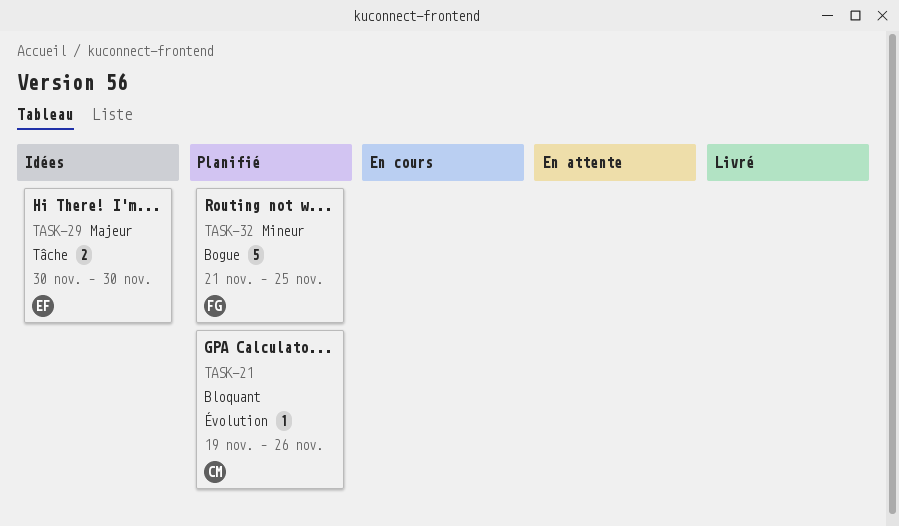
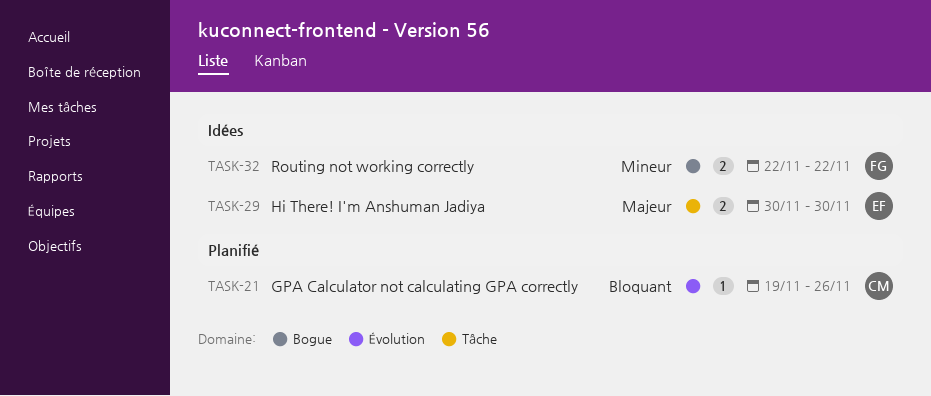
TASK-32, status: Planifié -> Idées
TASK-32, estimate: 5 -> 2
TASK-32, start: Nov 21 -> Nov 22
TASK-32, due: Nov 25 -> Nov 22

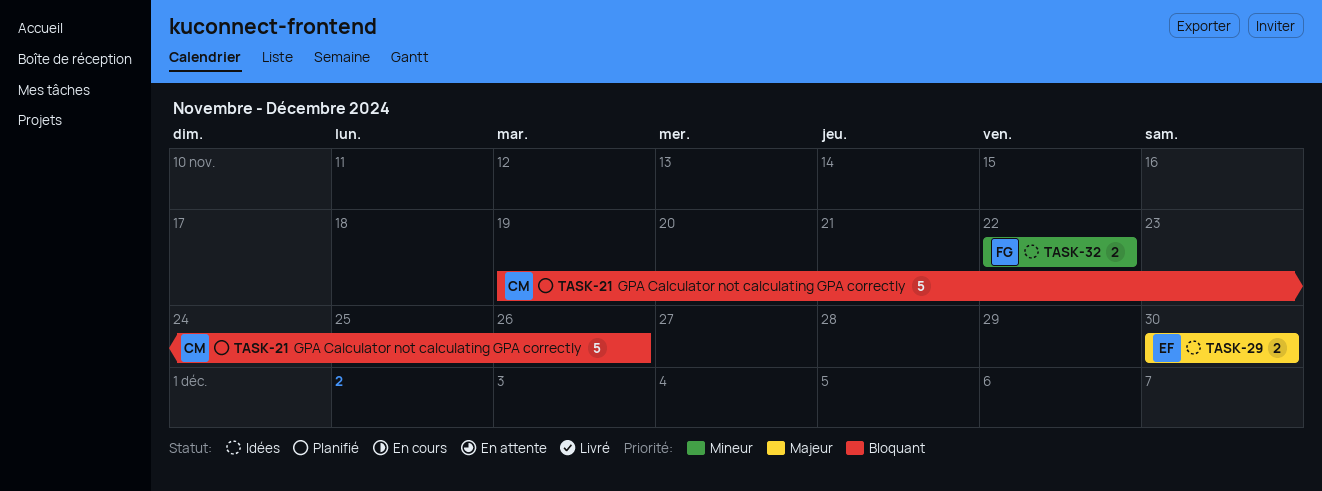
TASK-21, estimate: 1 -> 5

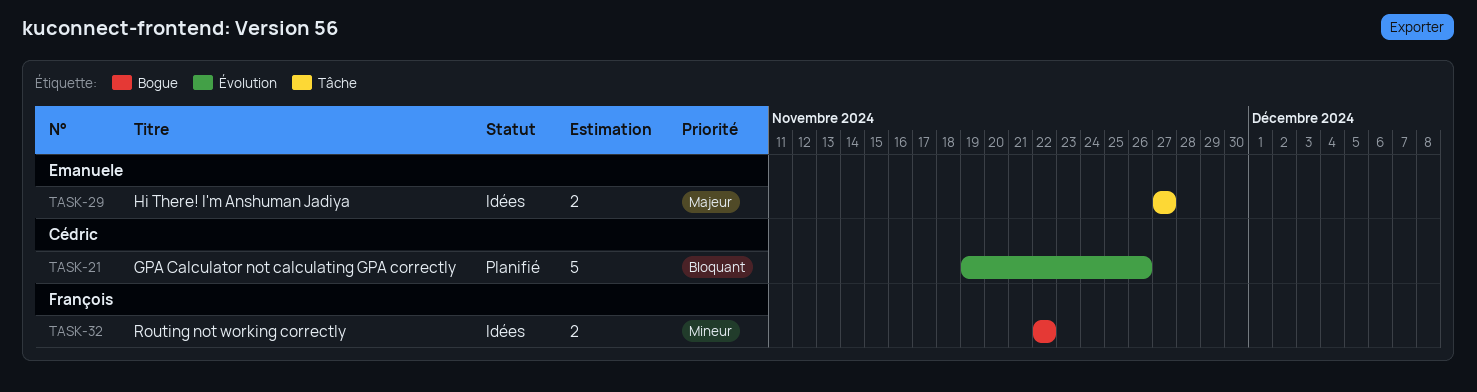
TASK-29, start: Nov 30 -> Nov 27
TASK-29, due: Nov 30 -> Nov 27

